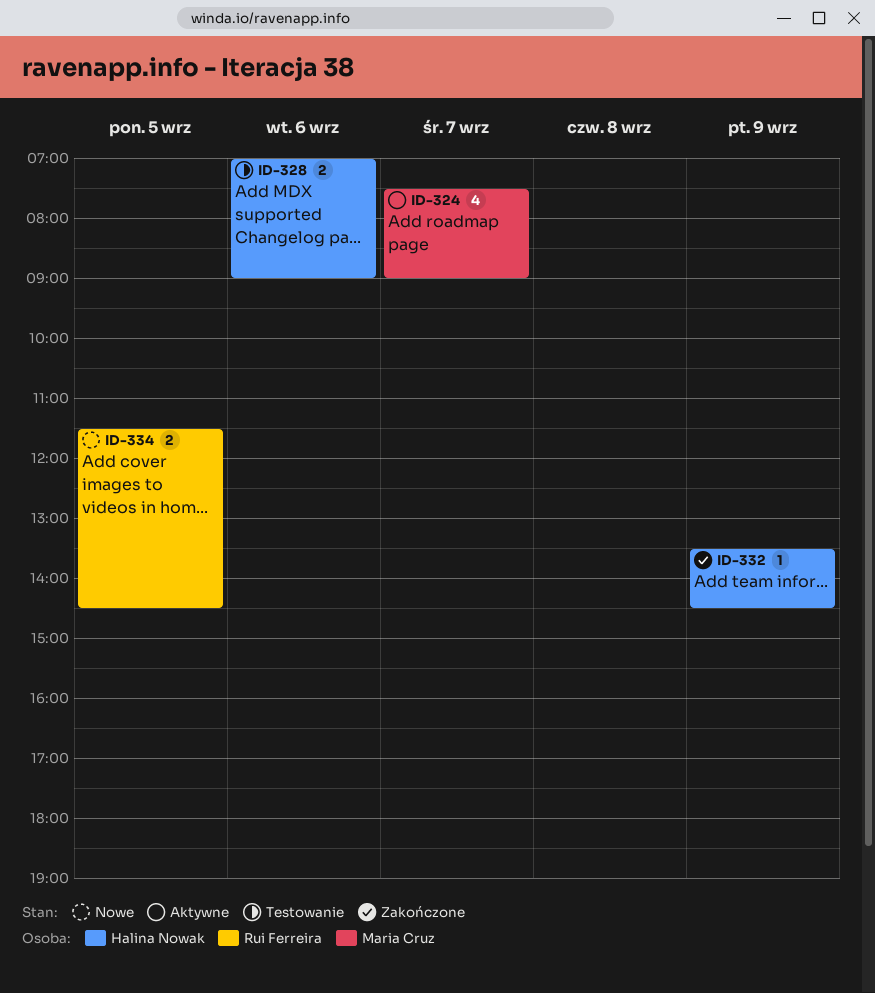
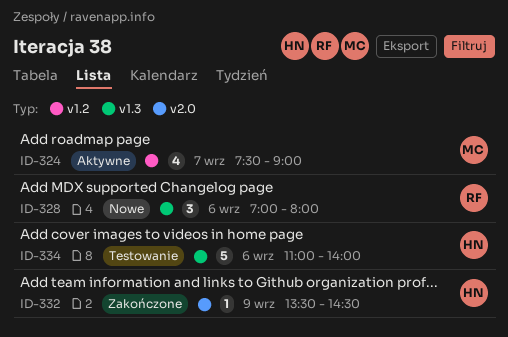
ID-328, status: Testowanie -> Nowe
ID-328, owner: Halina Nowak -> Rui Ferreira
ID-328, estimate: 2 -> 3
ID-328, ends: 09:00 -> 08:00
ID-334, status: Nowe -> Testowanie
ID-334, owner: Rui Ferreira -> Halina Nowak
ID-334, estimate: 2 -> 5
ID-334, day: Sep 5 -> Sep 6
ID-334, begins: 11:30 -> 11:00
ID-334, ends: 14:30 -> 14:00

